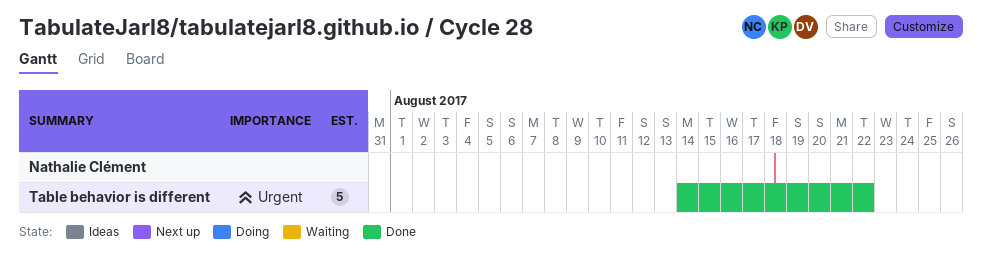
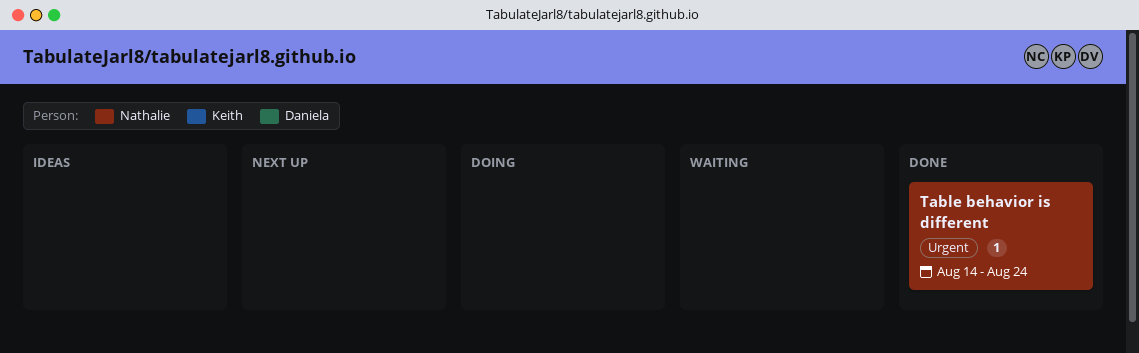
Table behavior is different, estimate: 5 -> 1
Table behavior is different, due: Aug 22 -> Aug 24

